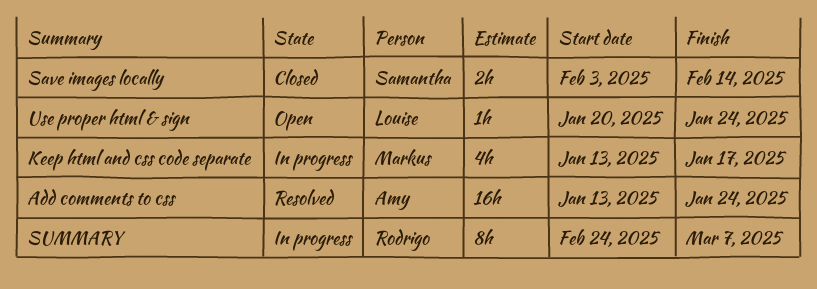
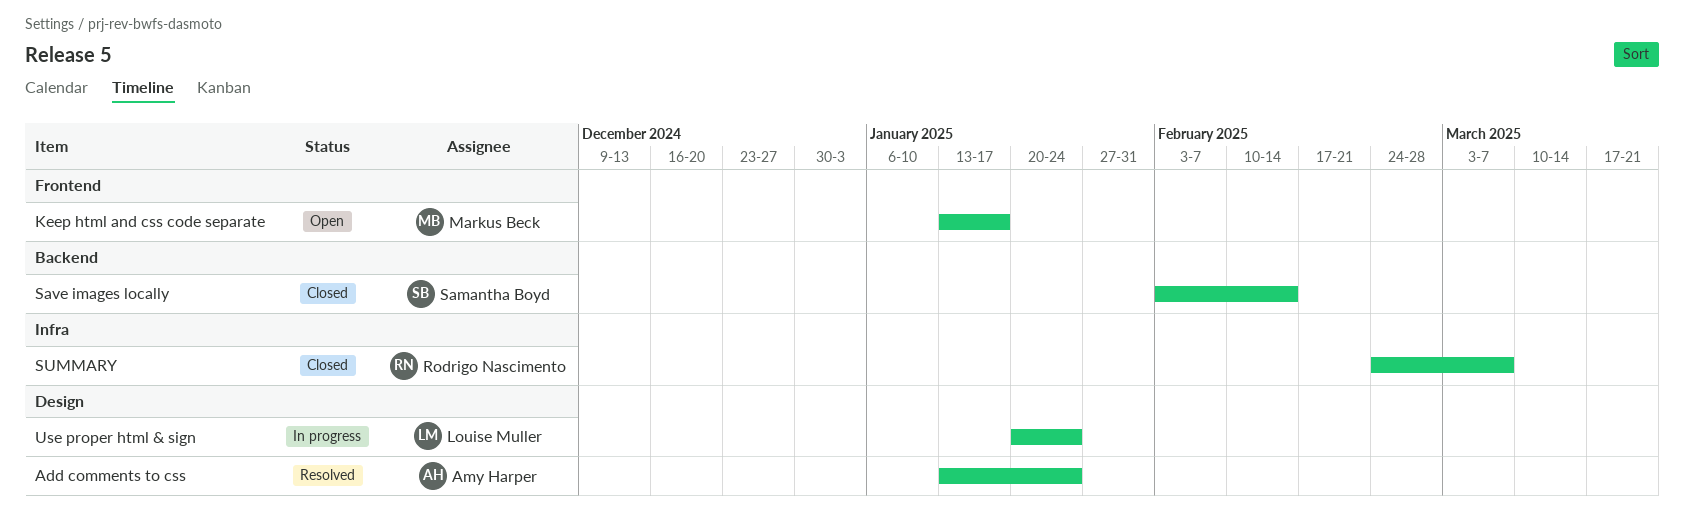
Keep html and css code separate, status: In progress -> Open
SUMMARY, status: In progress -> Closed
Use proper html & sign, status: Open -> In progress

